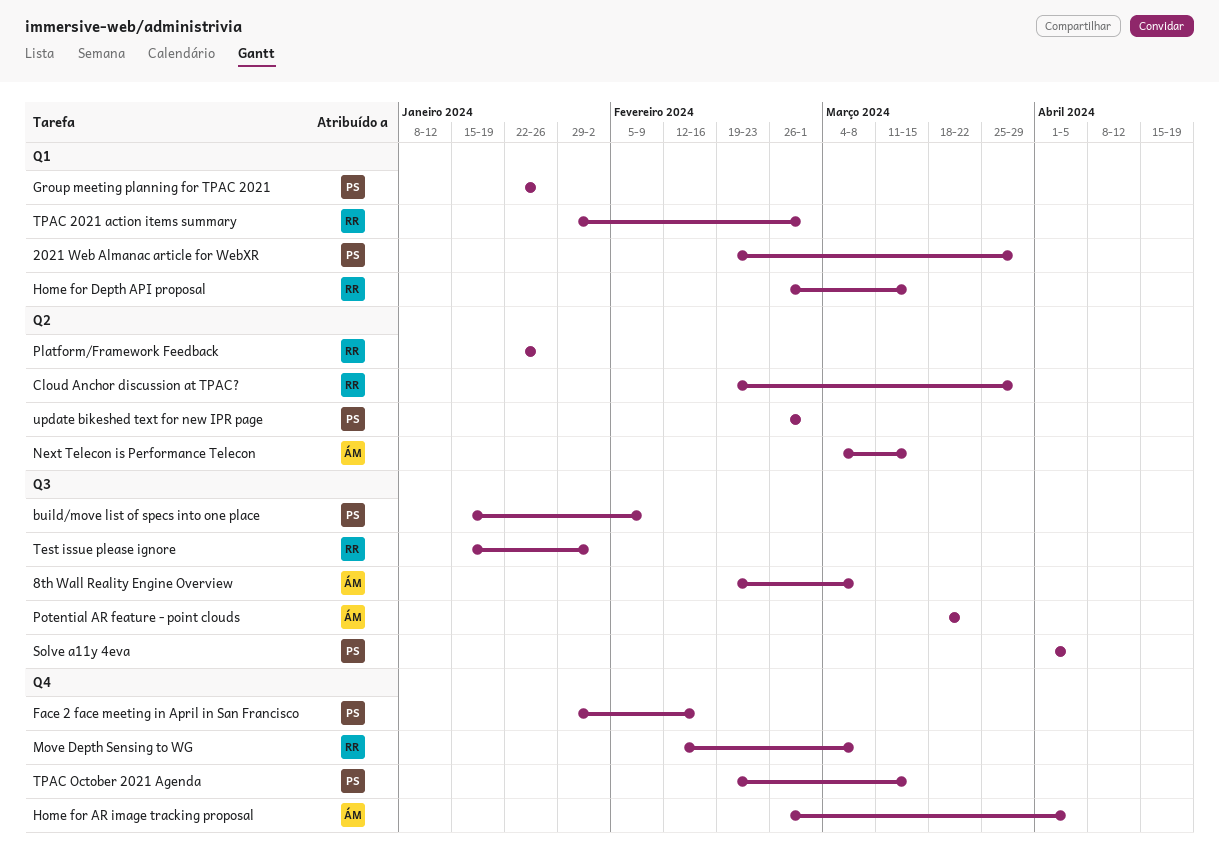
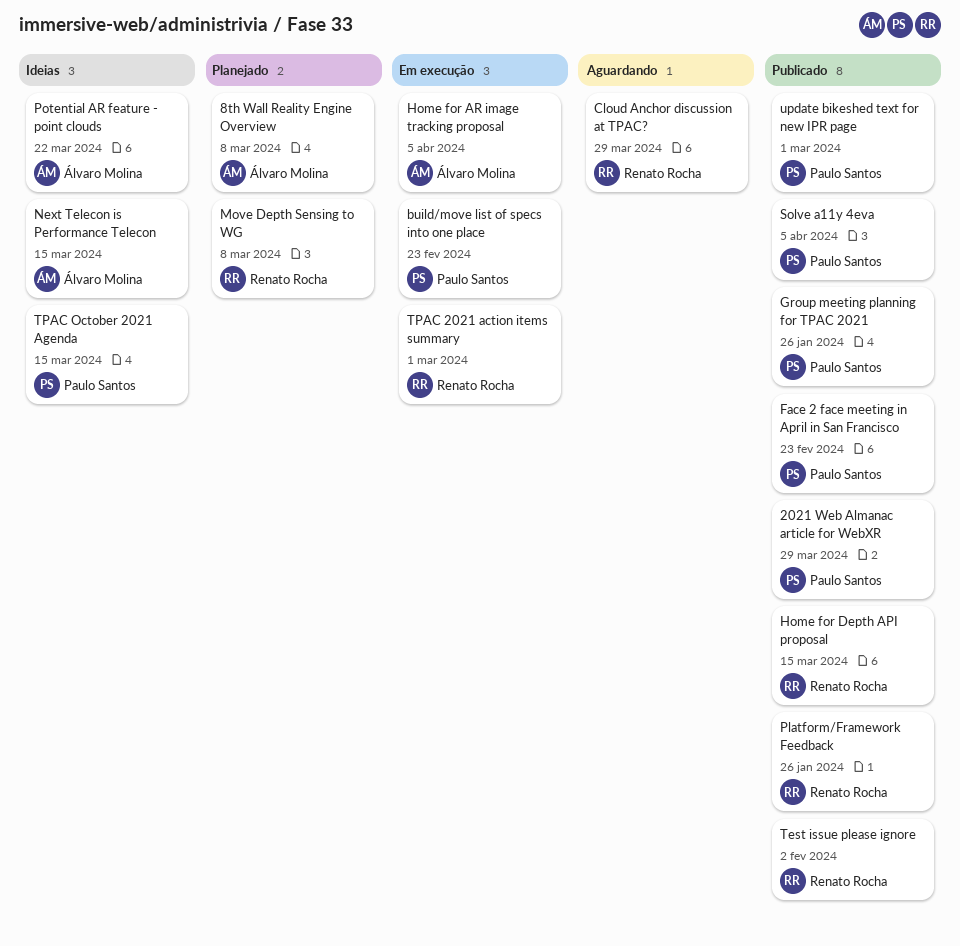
build/move list of specs into one place, due: Feb 9 -> Feb 23
Face 2 face meeting in April in San Francisco, due: Feb 16 -> Feb 23

